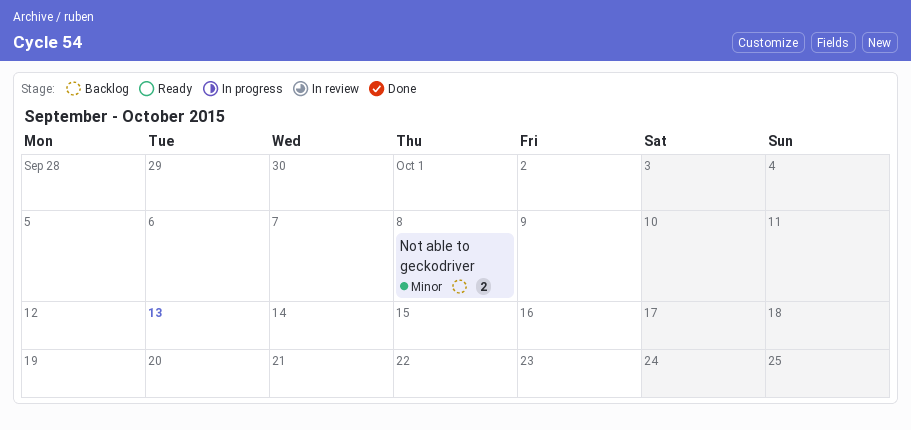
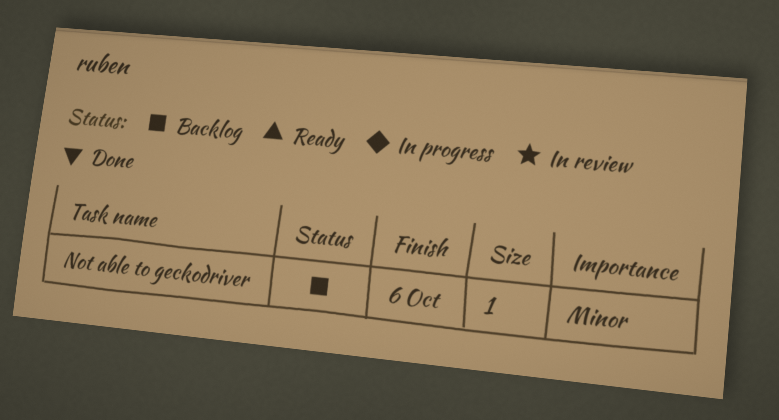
Not able to geckodriver, estimate: 2 -> 1
Not able to geckodriver, due: Oct 8 -> Oct 6

